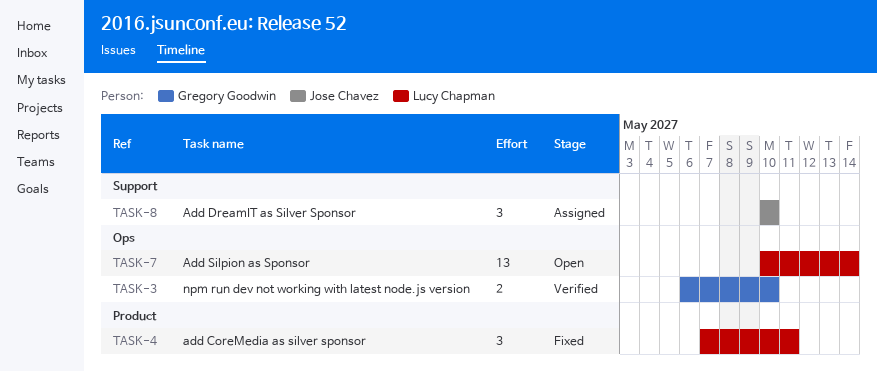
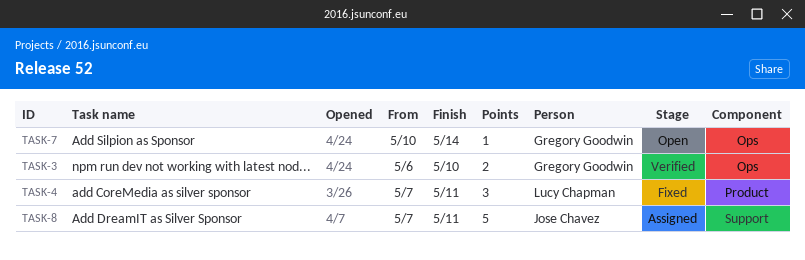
TASK-7, owner: Lucy Chapman -> Gregory Goodwin
TASK-7, estimate: 13 -> 1
TASK-8, estimate: 3 -> 5
TASK-8, start: May 10 -> May 7
TASK-8, due: May 10 -> May 11

